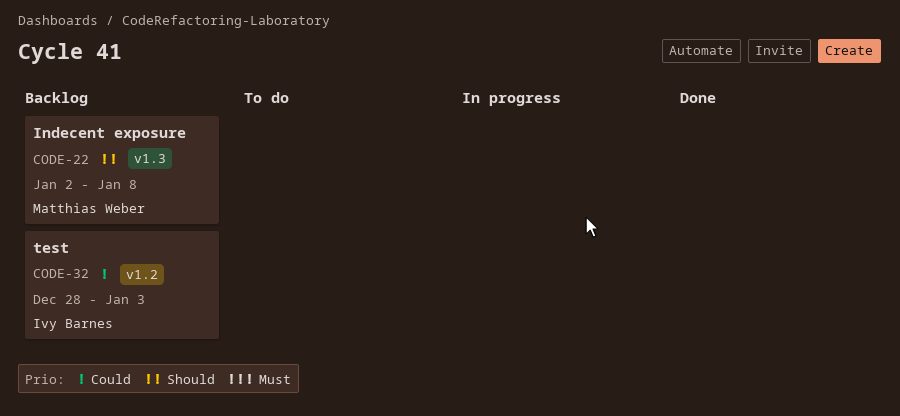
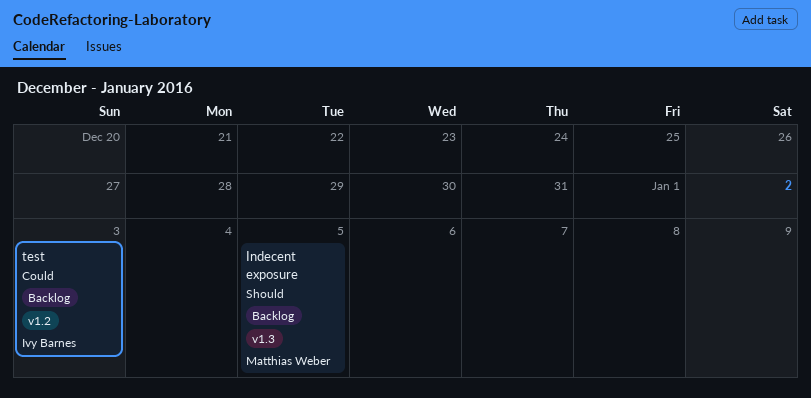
Indecent exposure, due: Jan 8 -> Jan 5

